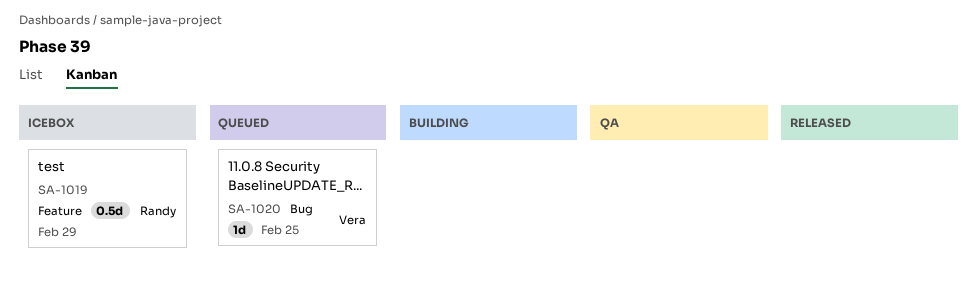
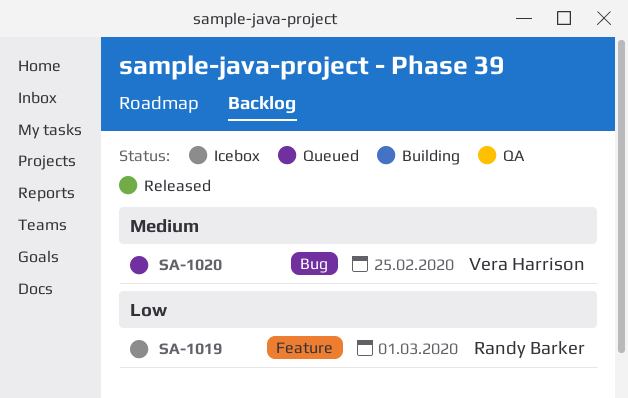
SA-1019, due: Feb 29 -> Mar 1

